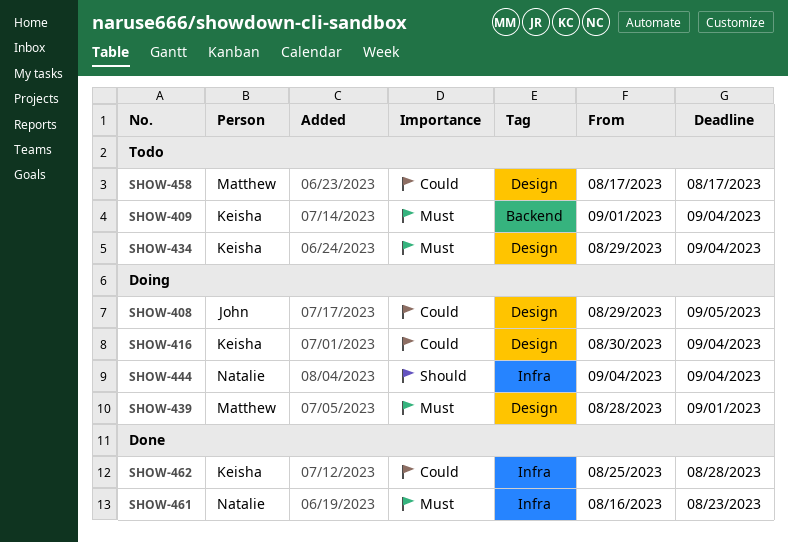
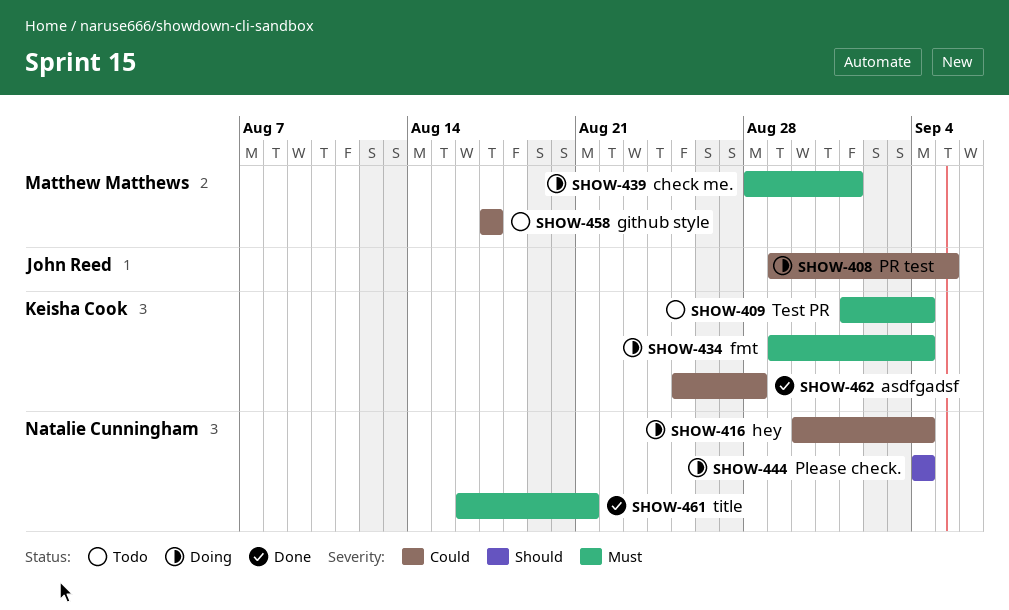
SHOW-416, owner: Keisha Cook -> Natalie Cunningham
SHOW-434, status: Todo -> Doing
SHOW-461, due: Aug 23 -> Aug 21

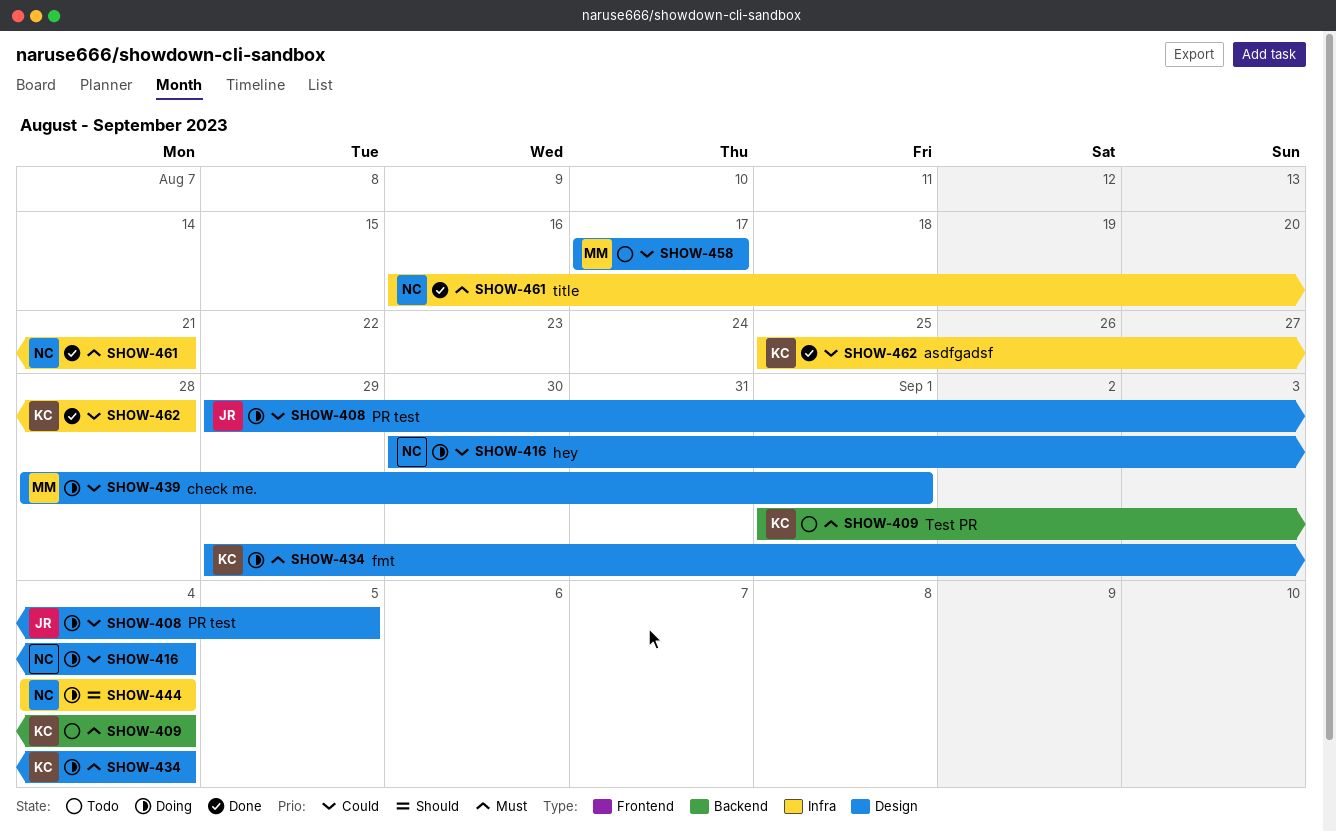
SHOW-439, priority: Must -> Could

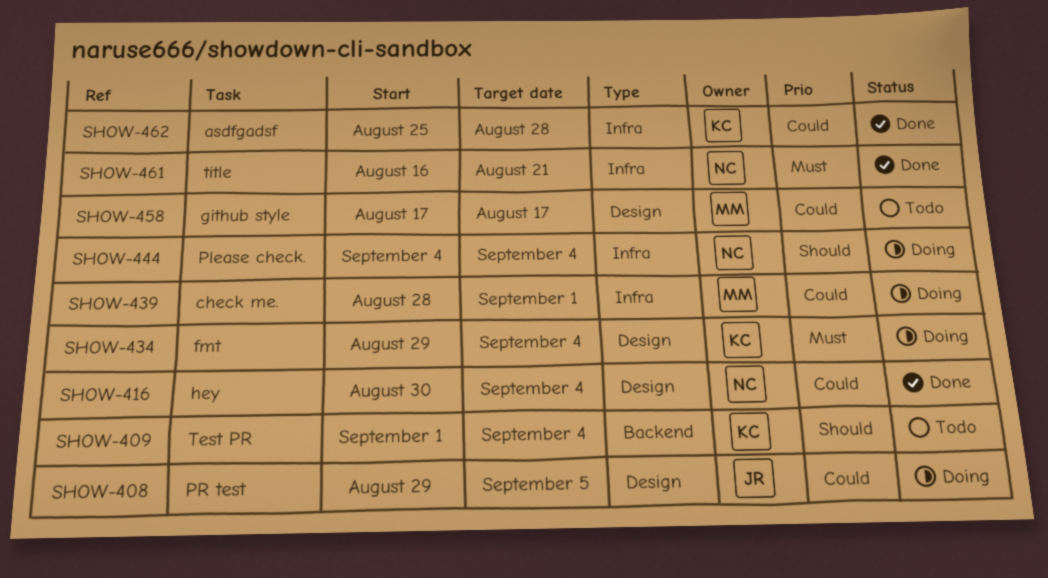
SHOW-409, priority: Must -> Should
SHOW-416, status: Doing -> Done
SHOW-439, label: Design -> Infra

